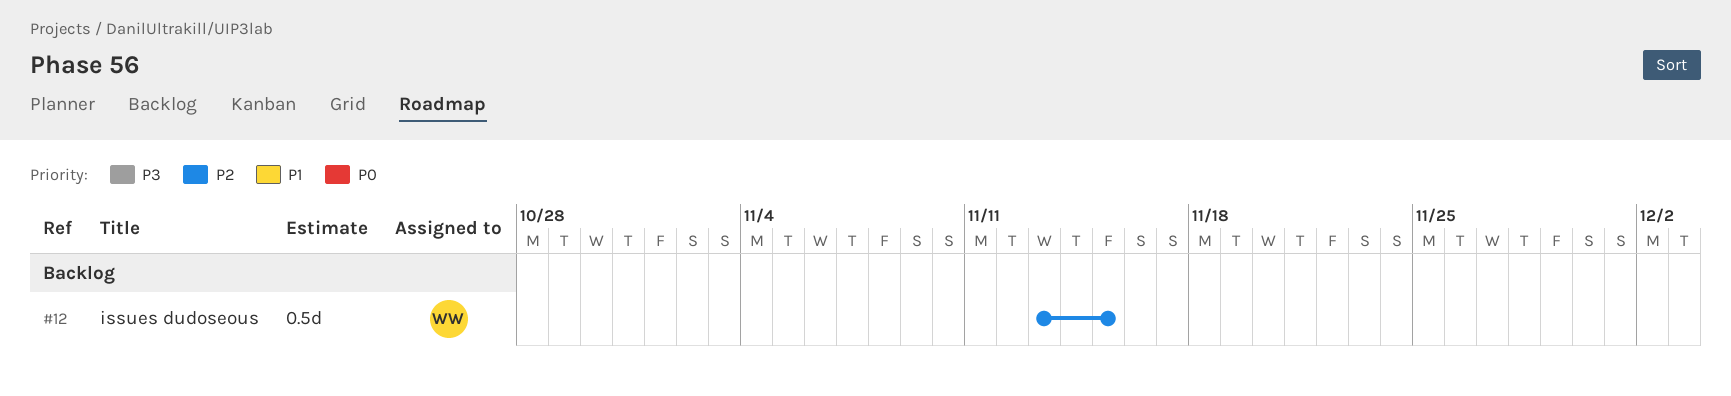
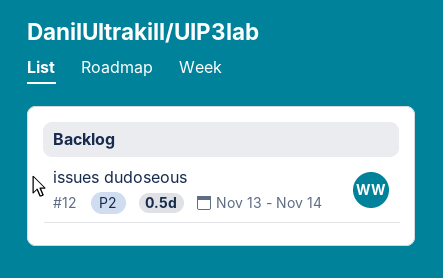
#12, due: Nov 15 -> Nov 14

